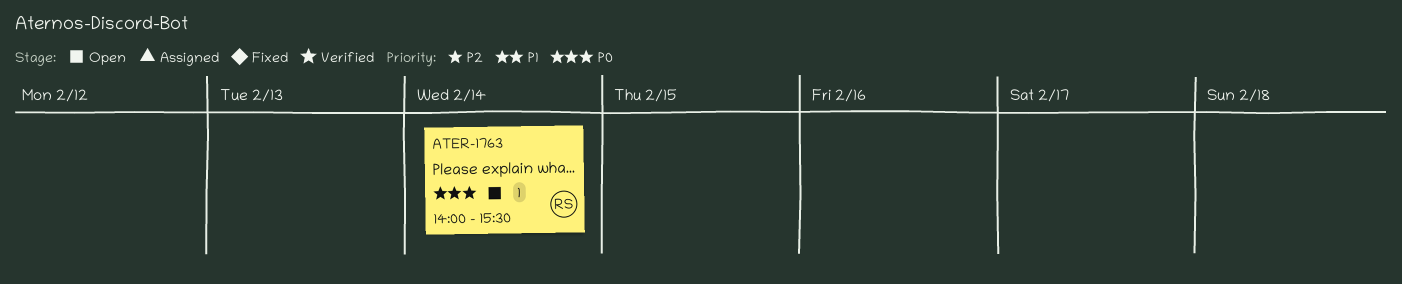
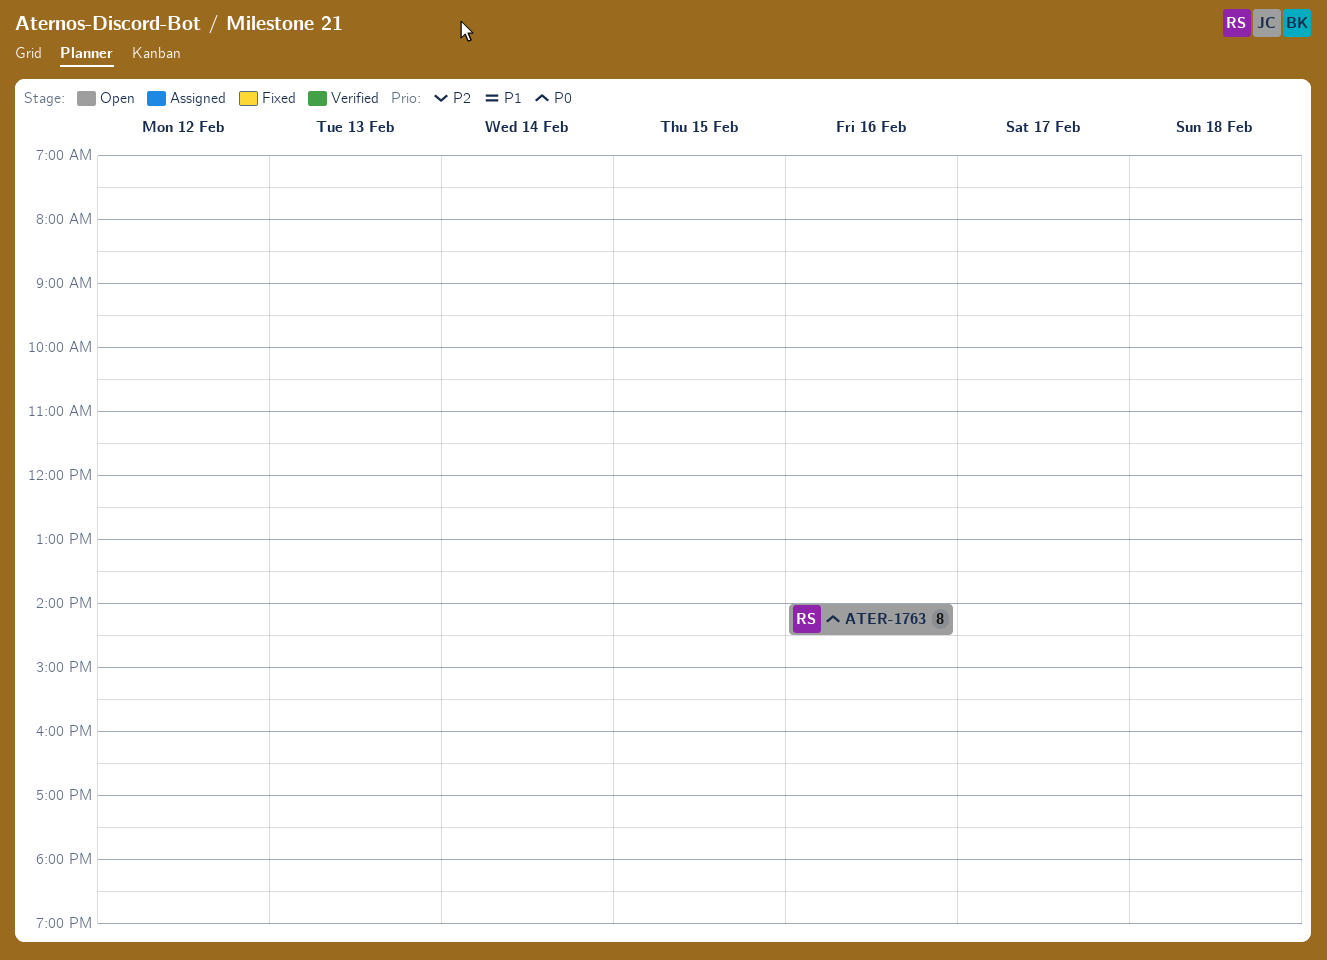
ATER-1763, estimate: 1 -> 8
ATER-1763, day: Feb 14 -> Feb 16
ATER-1763, ends: 15:30 -> 14:30

